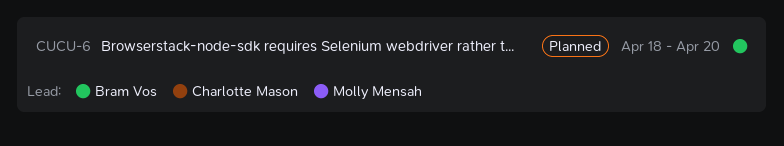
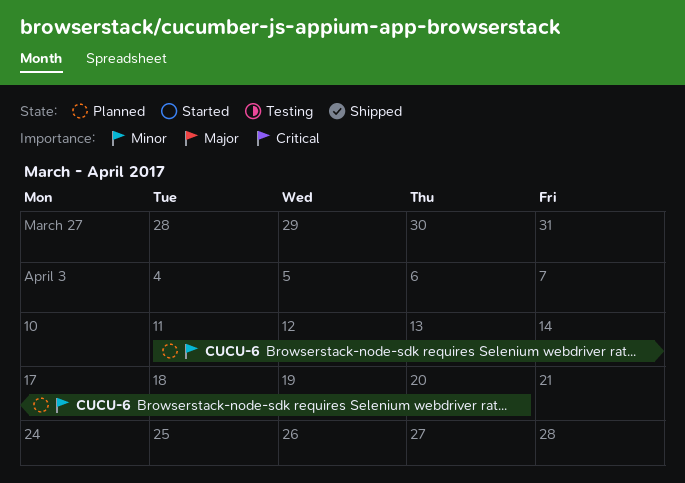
CUCU-6, start: Apr 18 -> Apr 11

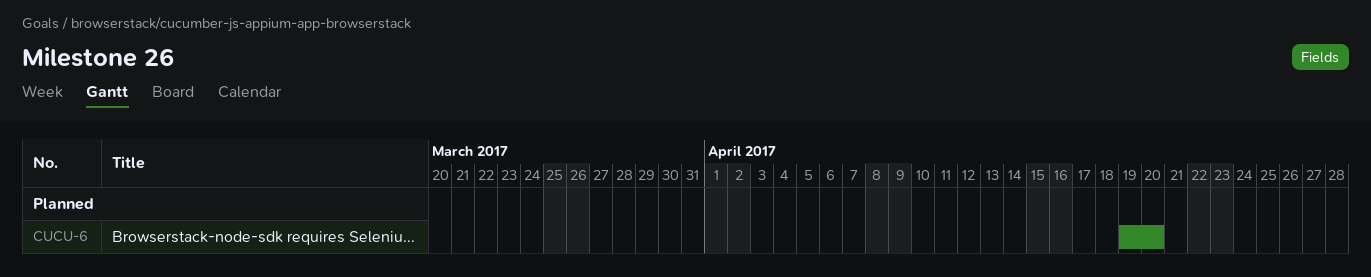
CUCU-6, start: Apr 11 -> Apr 19

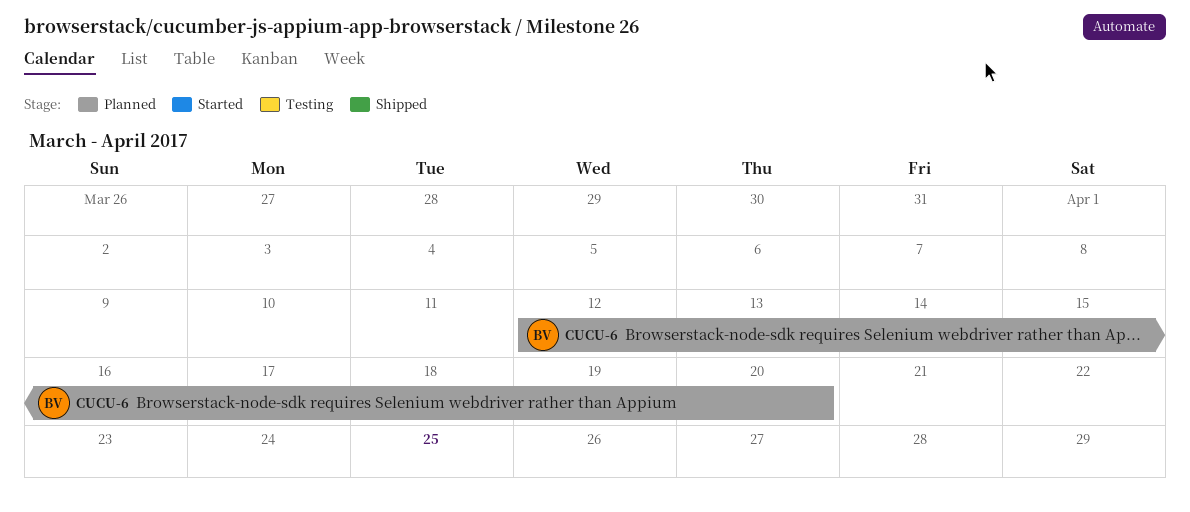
CUCU-6, start: Apr 19 -> Apr 12

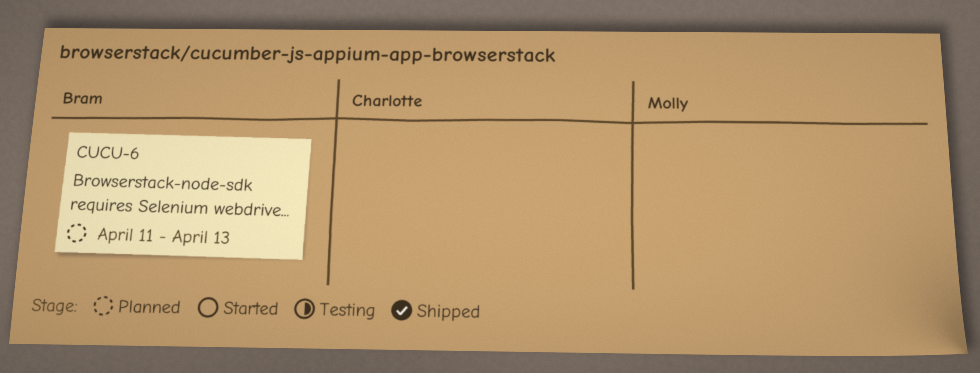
CUCU-6, start: Apr 12 -> Apr 11
CUCU-6, due: Apr 20 -> Apr 13

